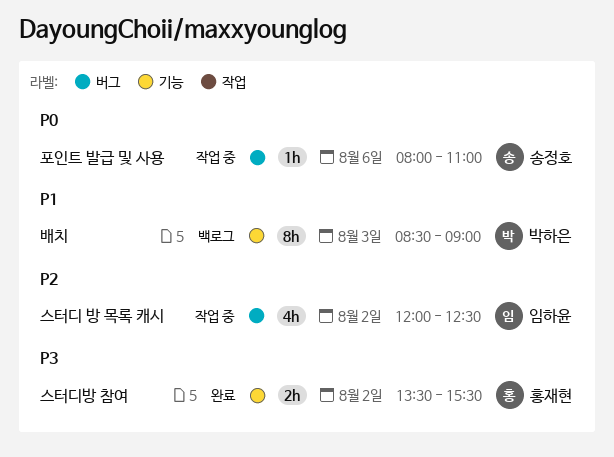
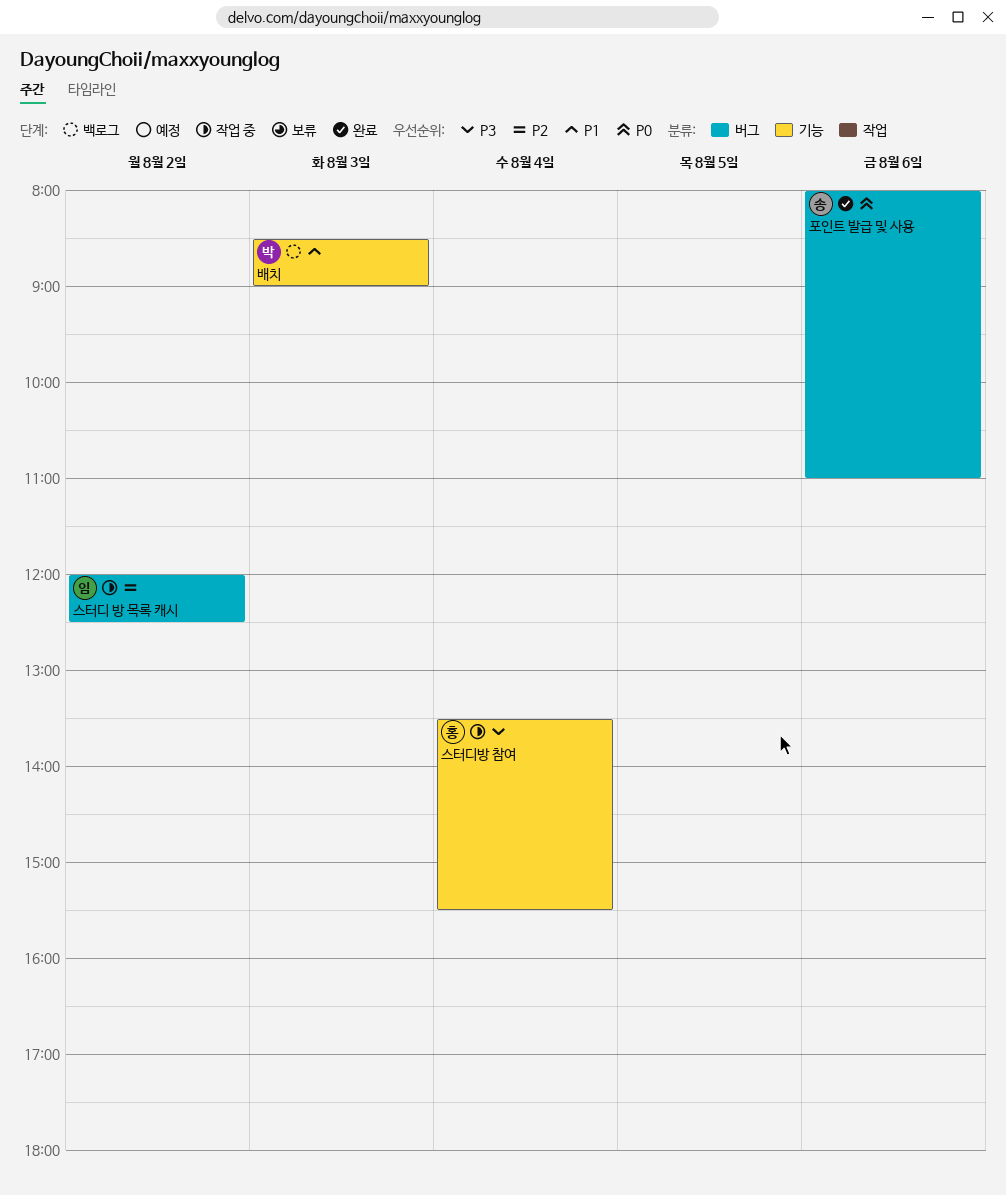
스터디방 참여, status: 완료 -> 작업 중
스터디방 참여, day: Aug 2 -> Aug 4
포인트 발급 및 사용, status: 작업 중 -> 완료

